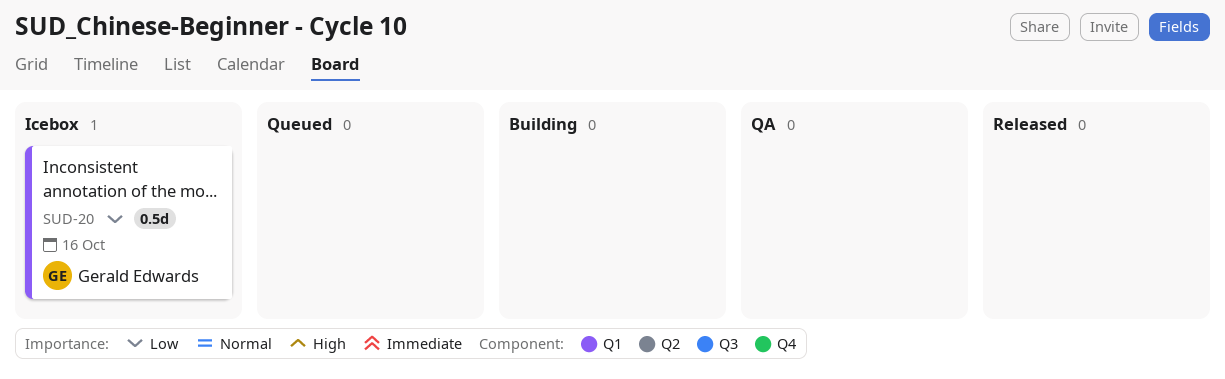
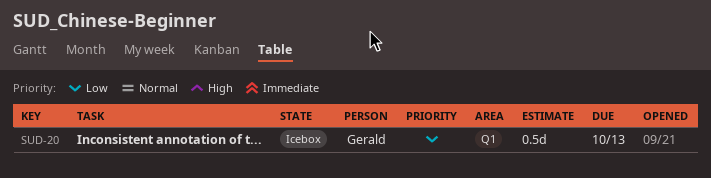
SUD-20, due: Oct 16 -> Oct 13

